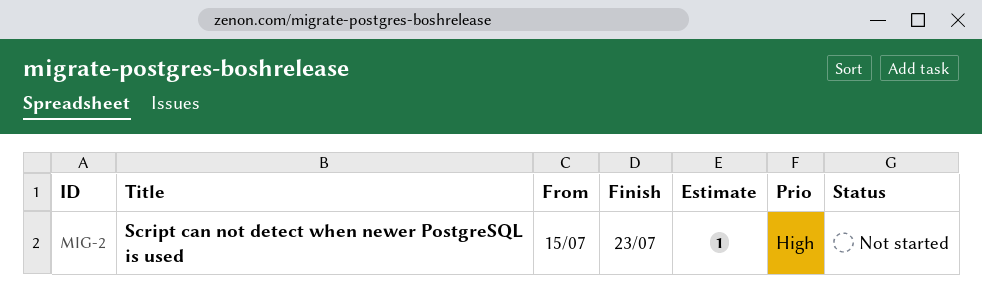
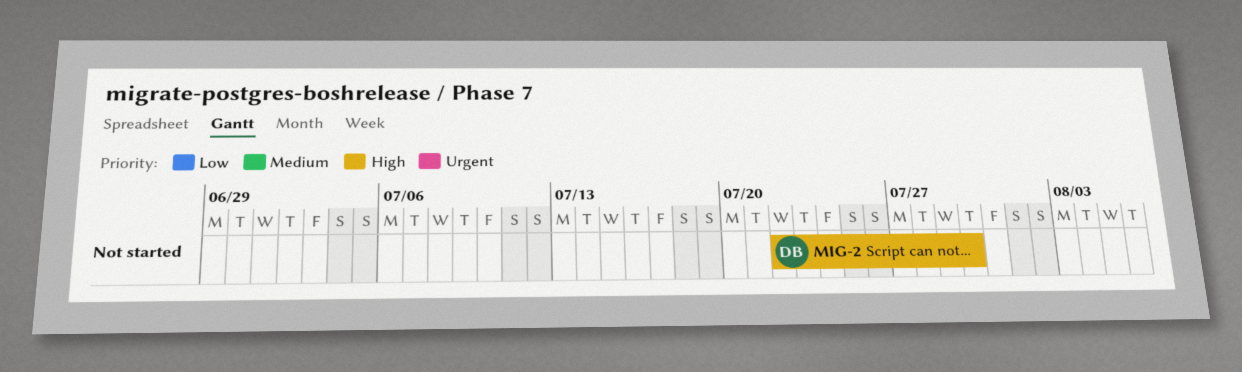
MIG-2, start: Jul 15 -> Jul 22
MIG-2, due: Jul 23 -> Jul 30

